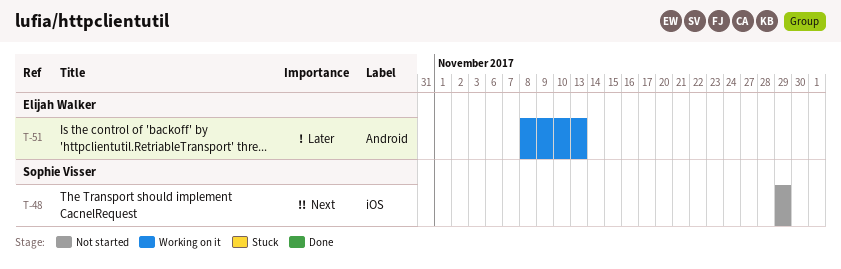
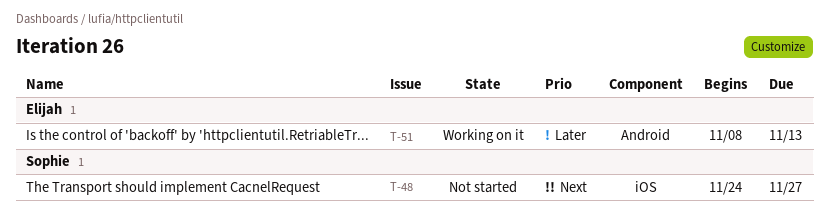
T-48, start: Nov 29 -> Nov 24
T-48, due: Nov 29 -> Nov 27

